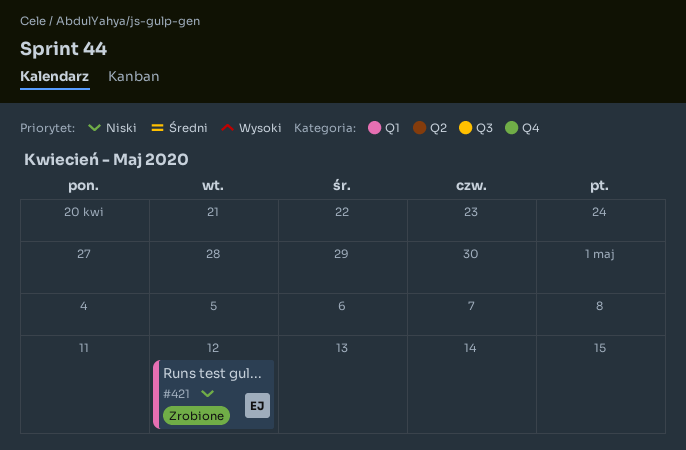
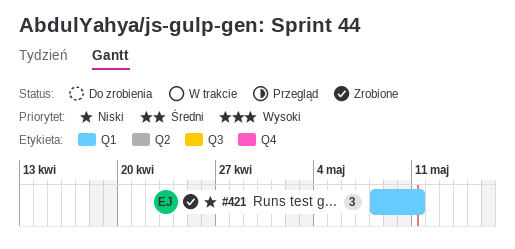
#421, due: May 12 -> May 11

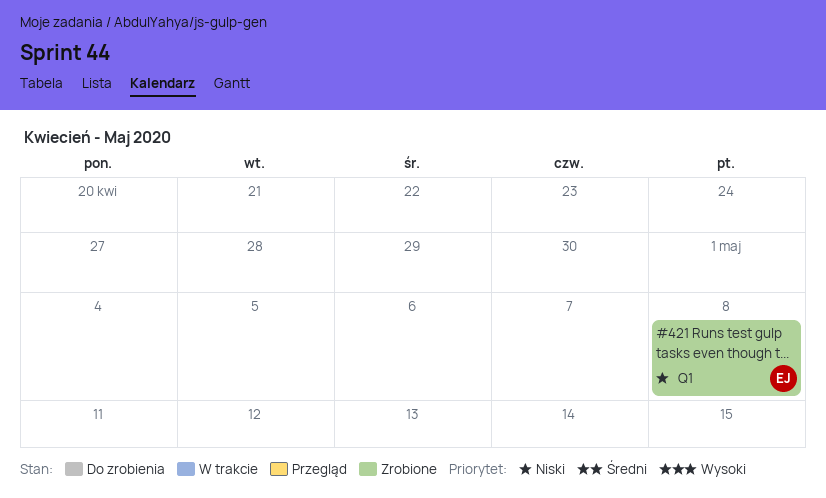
#421, due: May 11 -> May 8

